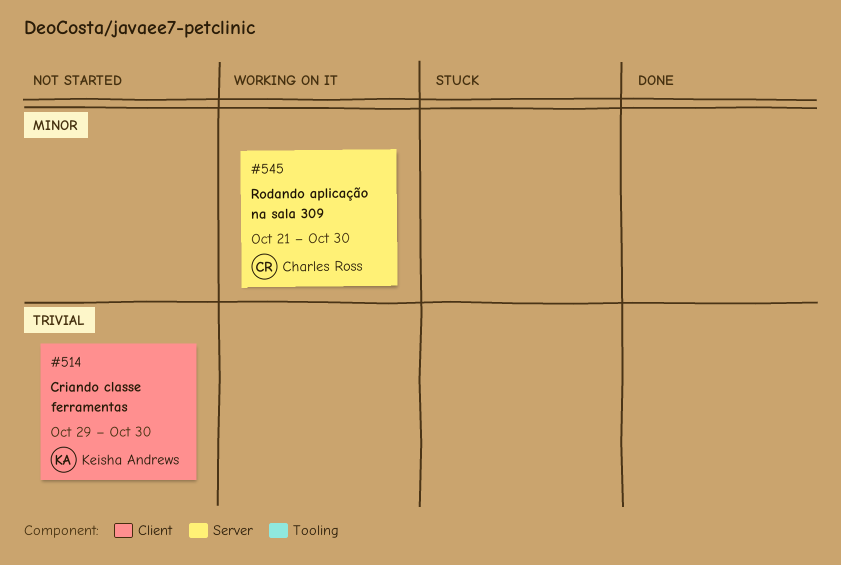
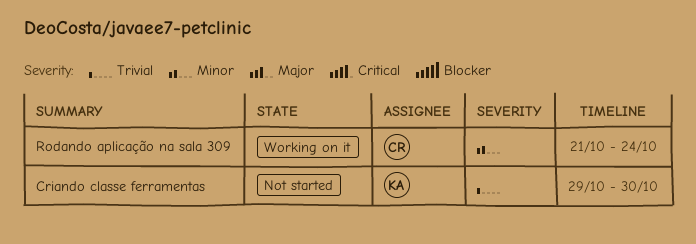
Rodando aplicação na sala 309, due: Oct 30 -> Oct 24

